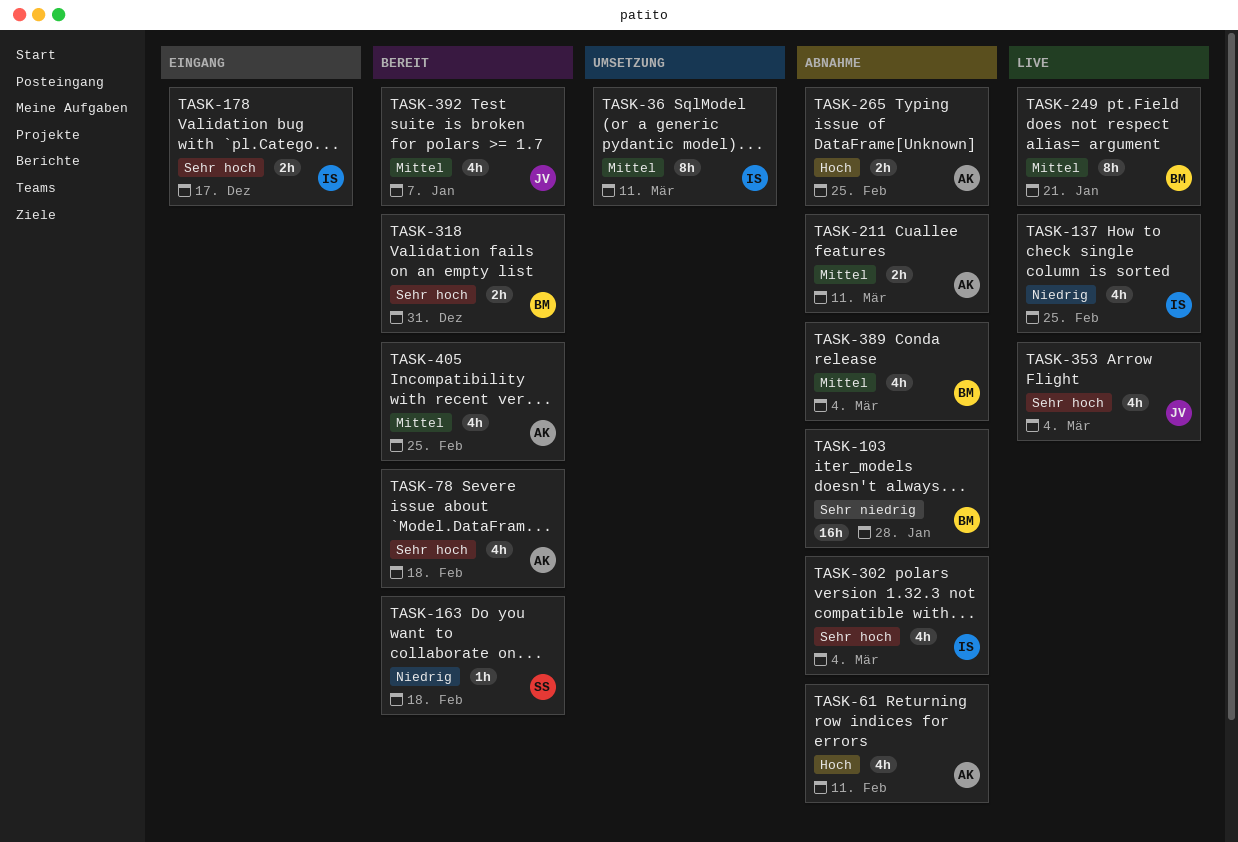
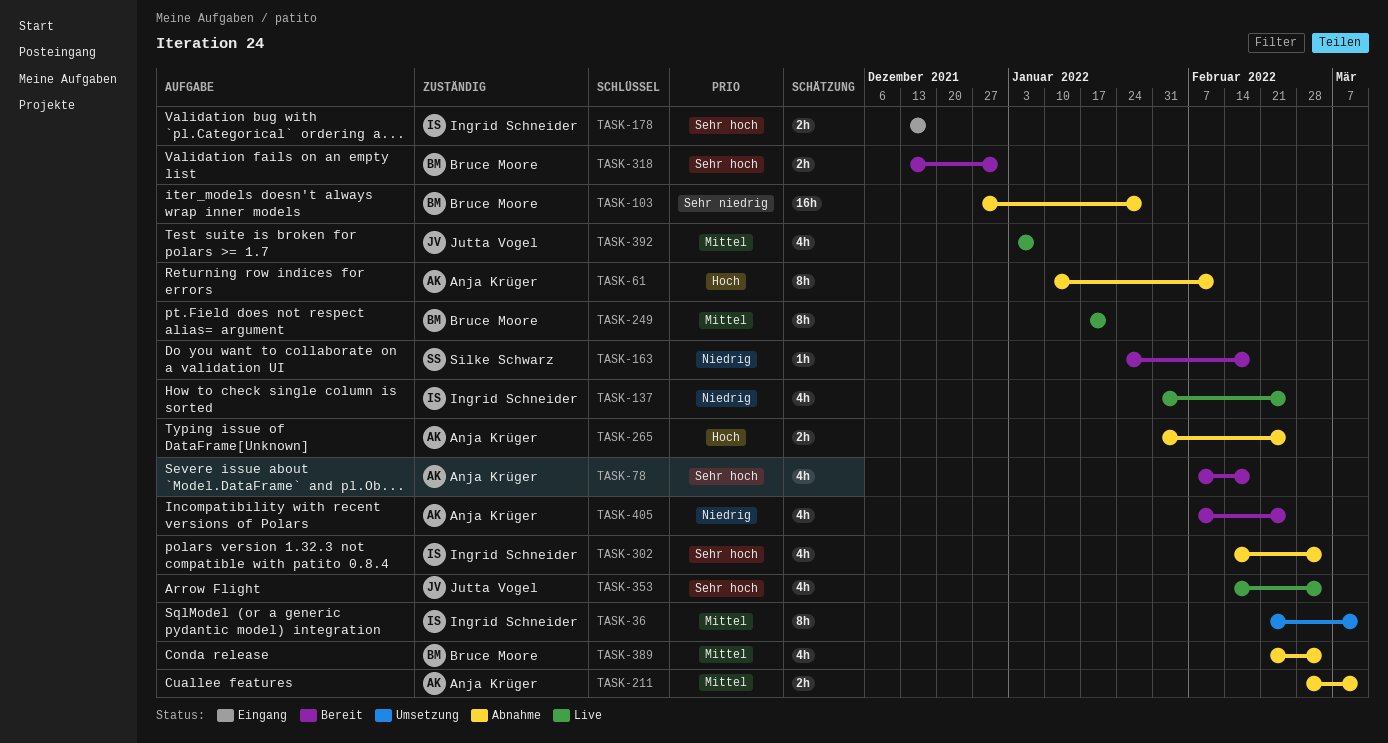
TASK-61, estimate: 4h -> 8h
TASK-392, status: Bereit -> Live
TASK-405, priority: Mittel -> Niedrig

